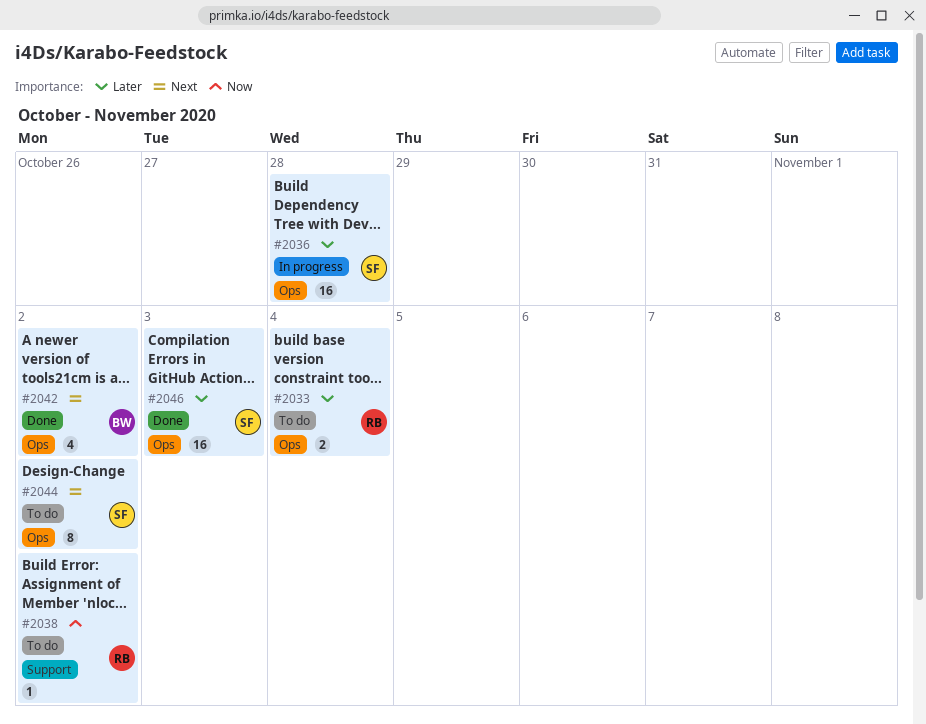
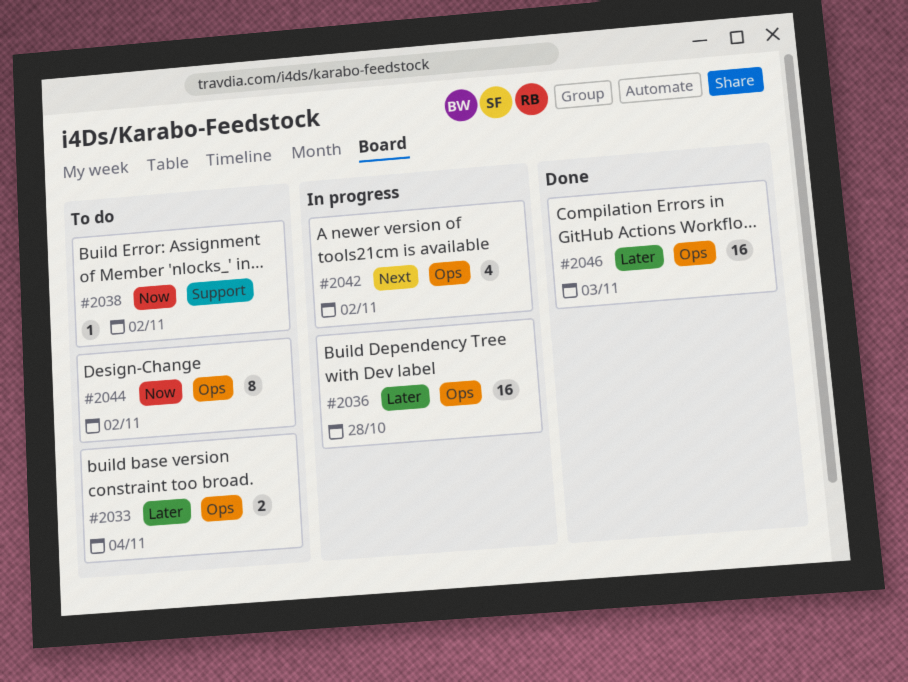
#2042, status: Done -> In progress
#2044, priority: Next -> Now

